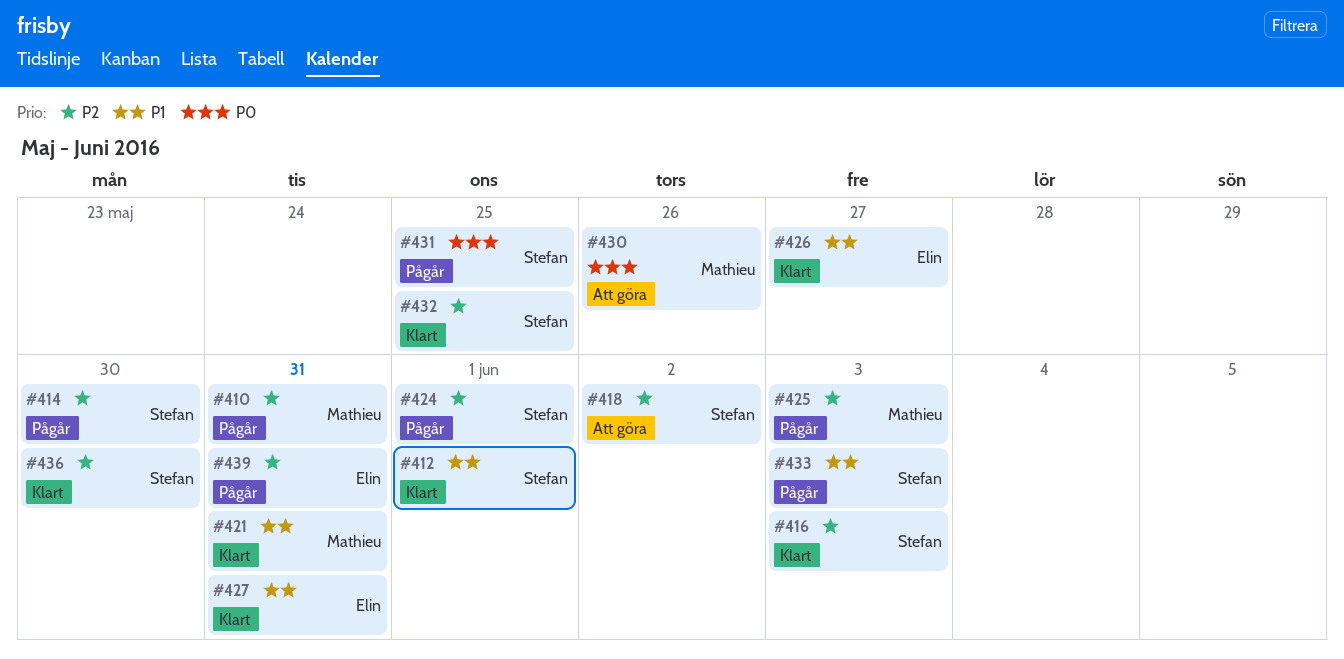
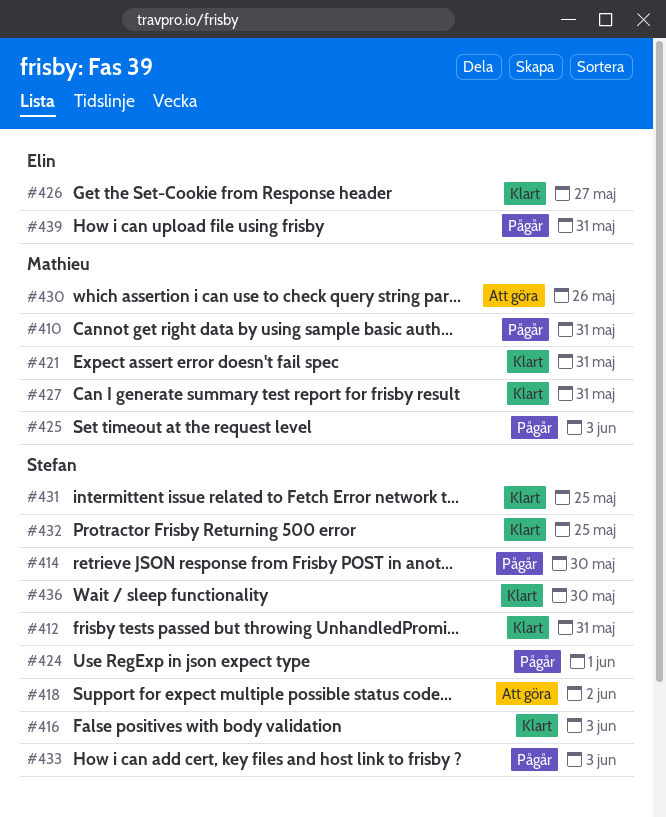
#412, due: Jun 1 -> May 31
#427, owner: Elin -> Mathieu
#431, status: Pågår -> Klart

